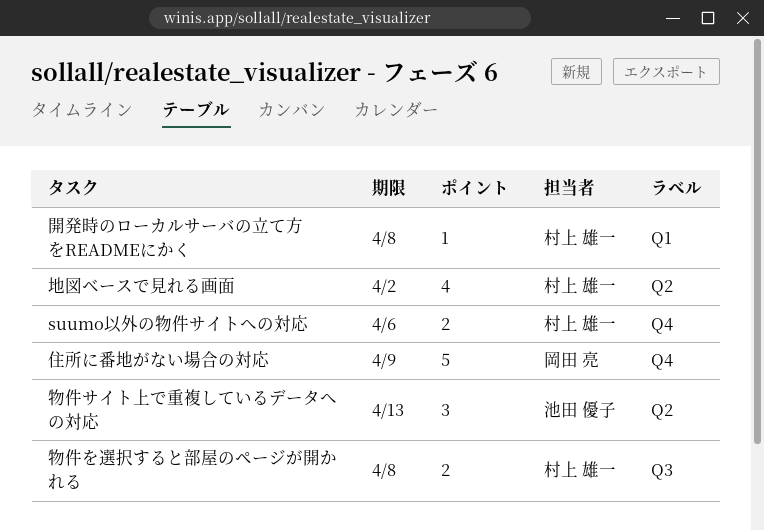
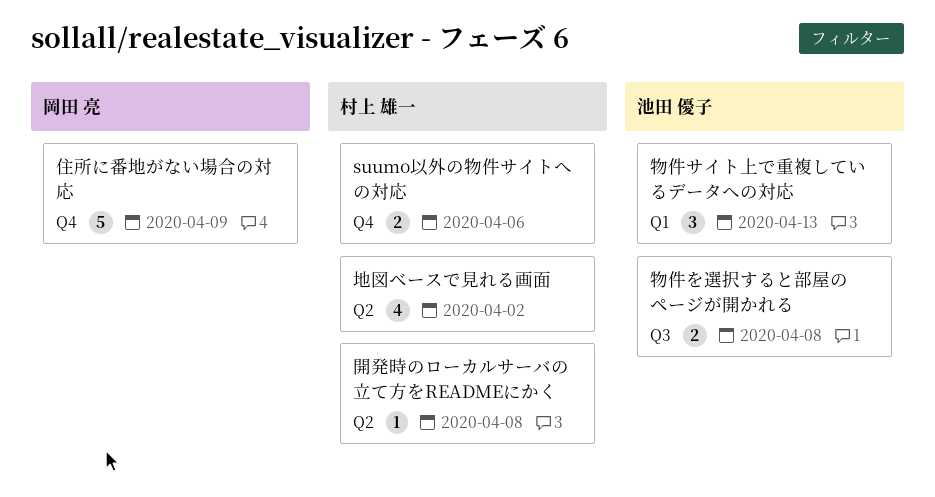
物件を選択すると部屋のページが開かれる, owner: 村上 雄一 -> 池田 優子
物件サイト上で重複しているデータへの対応, label: Q2 -> Q1
開発時のローカルサーバの立て方をREADMEにかく, label: Q1 -> Q2

